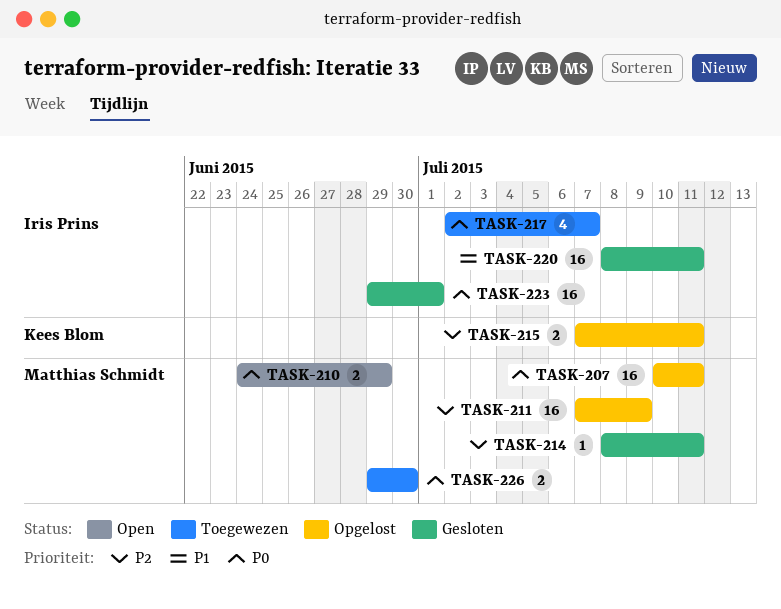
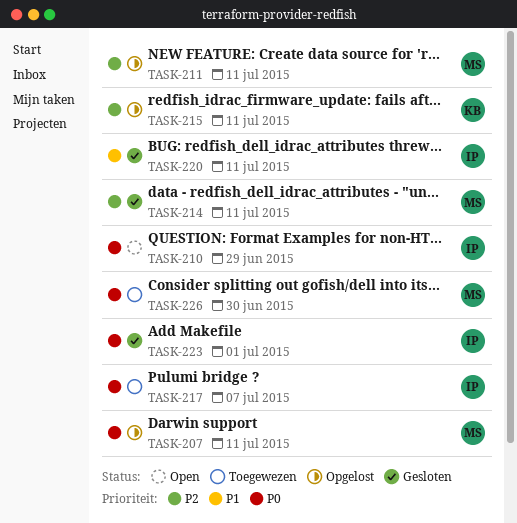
TASK-210, owner: Matthias Schmidt -> Iris Prins
TASK-211, due: Jul 9 -> Jul 11

